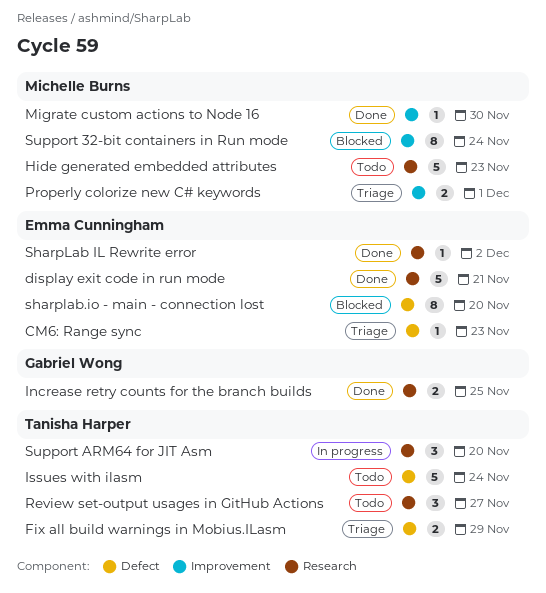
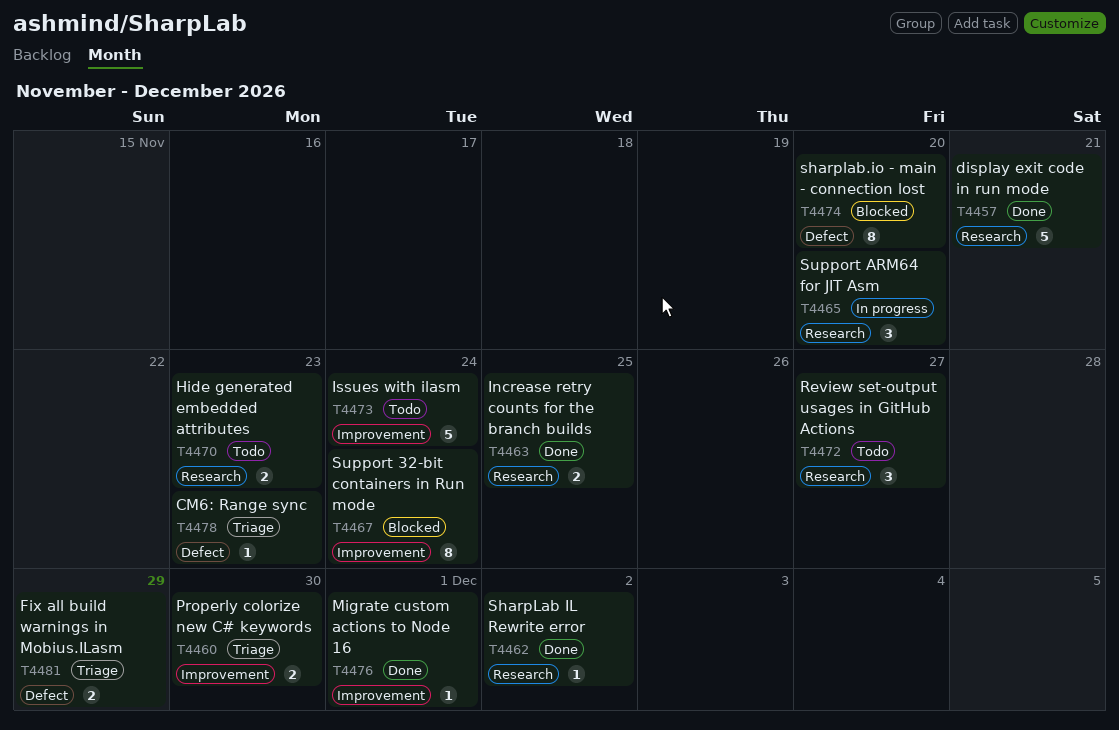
Hide generated embedded attributes, estimate: 5 -> 2
Issues with ilasm, label: Defect -> Improvement
Migrate custom actions to Node 16, due: Nov 30 -> Dec 1
Properly colorize new C# keywords, due: Dec 1 -> Nov 30

